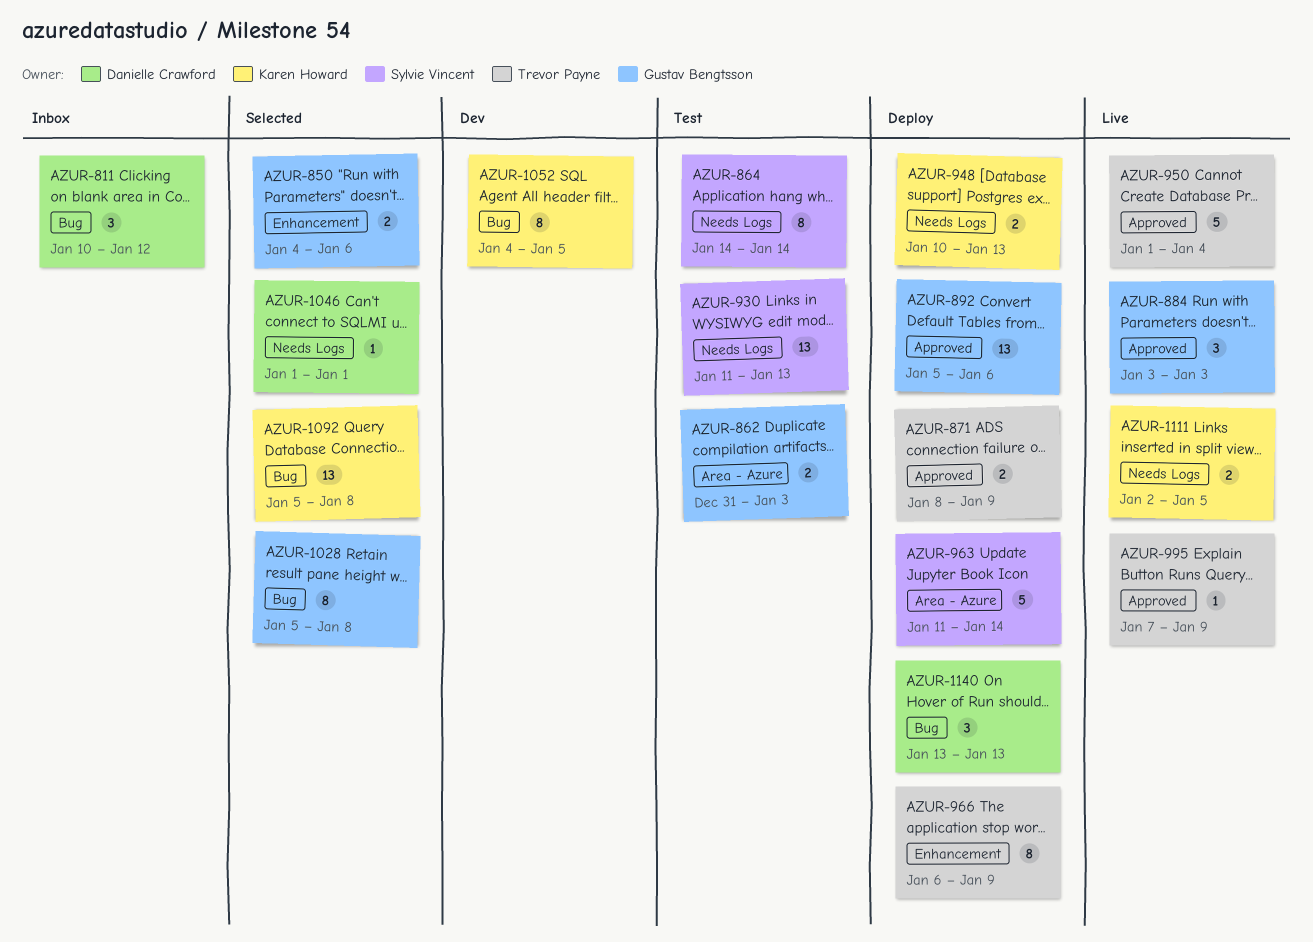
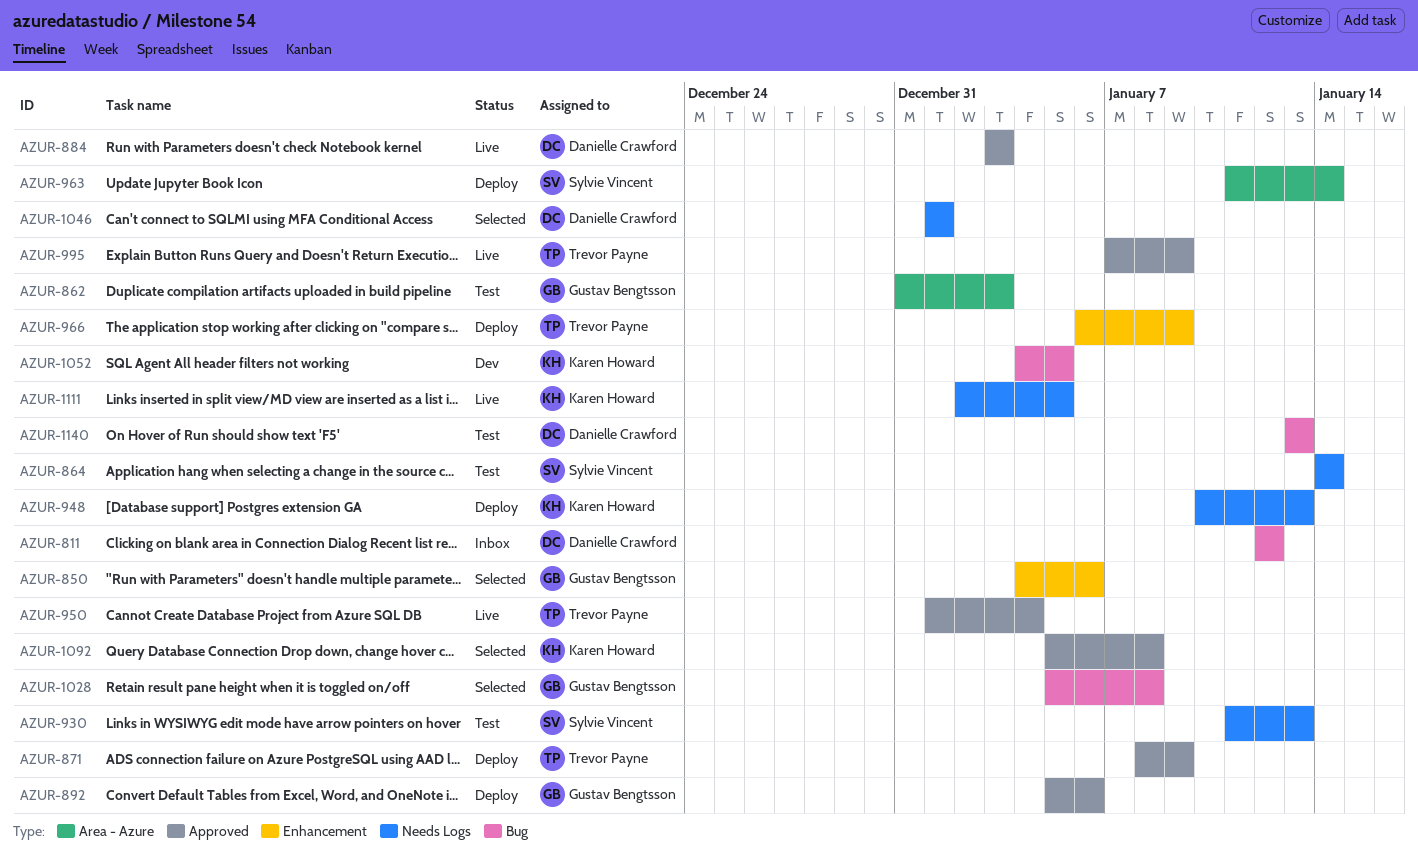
AZUR-811, start: Jan 10 -> Jan 12
AZUR-884, owner: Gustav Bengtsson -> Danielle Crawford
AZUR-1092, label: Bug -> Approved
AZUR-1140, status: Deploy -> Test

